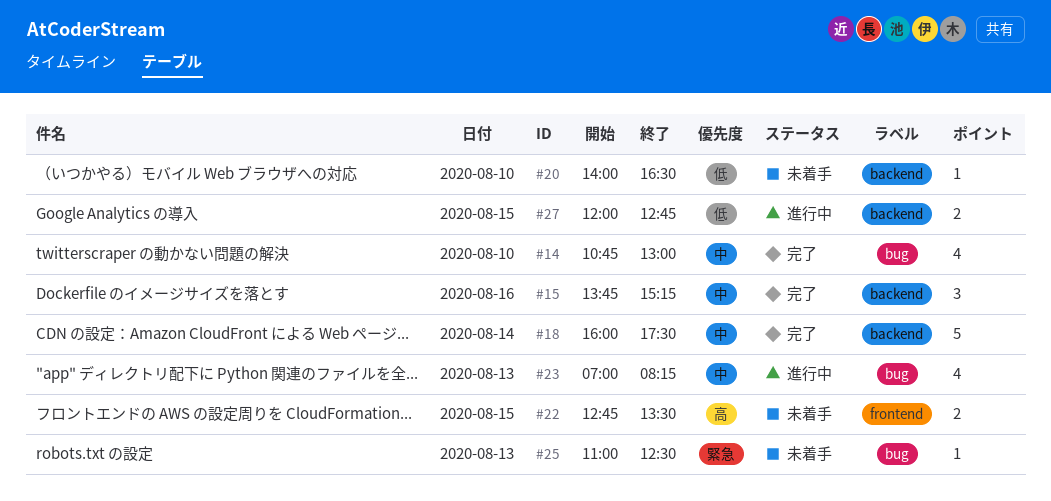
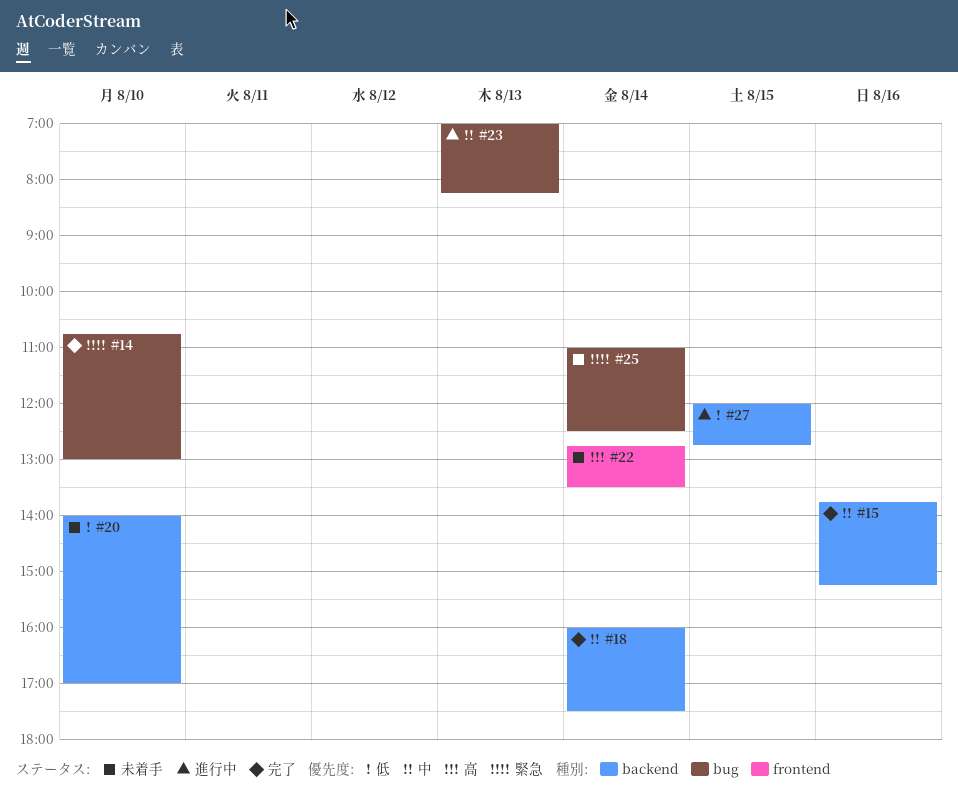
#14, priority: 中 -> 緊急
#20, ends: 16:30 -> 17:00
#22, day: Aug 15 -> Aug 14
#25, day: Aug 13 -> Aug 14

